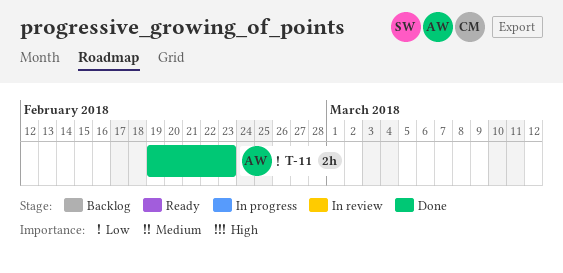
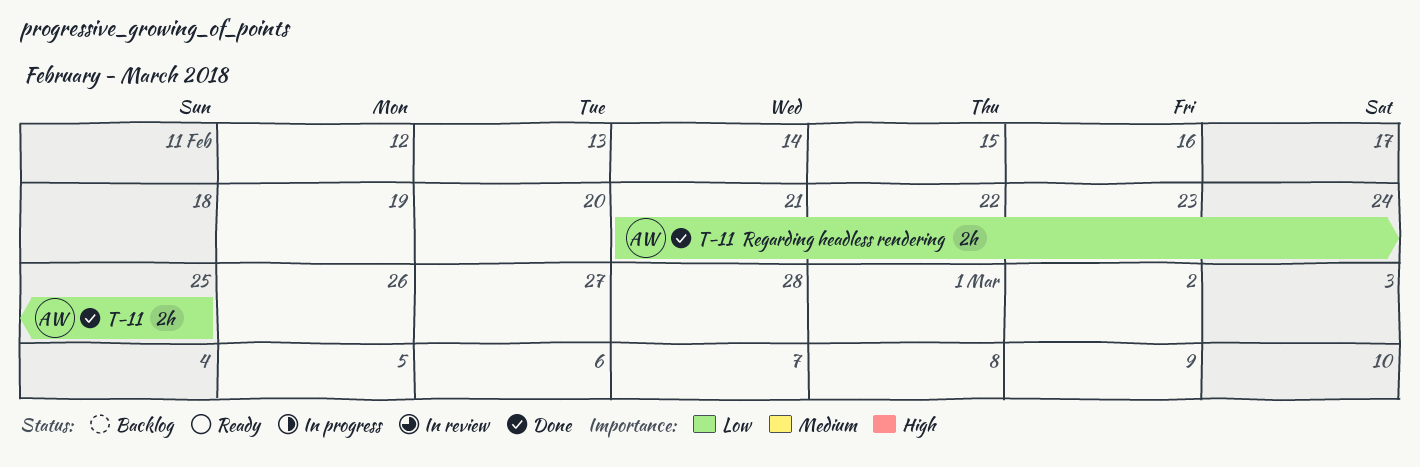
T-11, start: Feb 19 -> Feb 21
T-11, due: Feb 23 -> Feb 25

